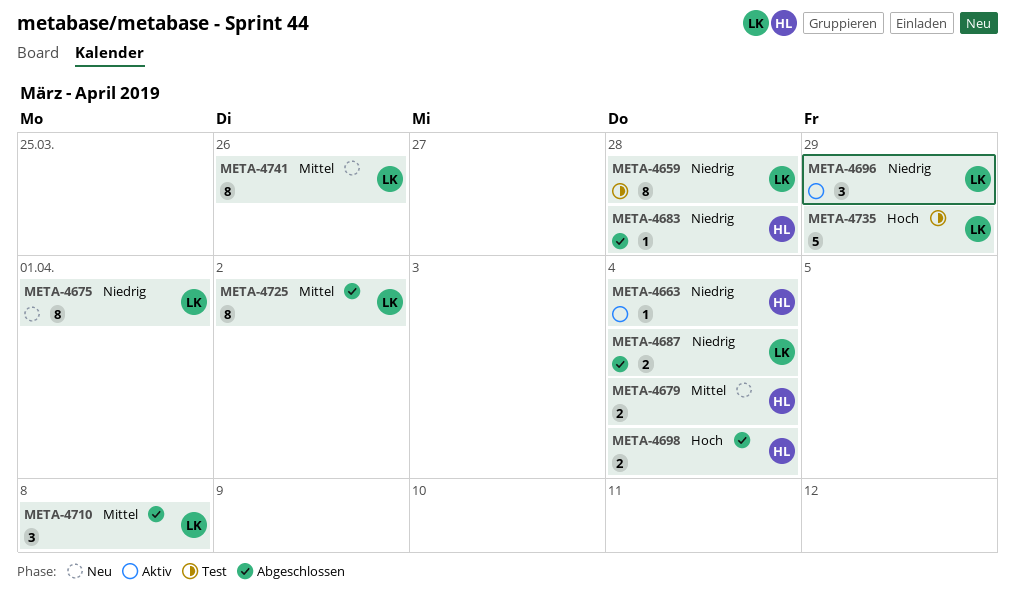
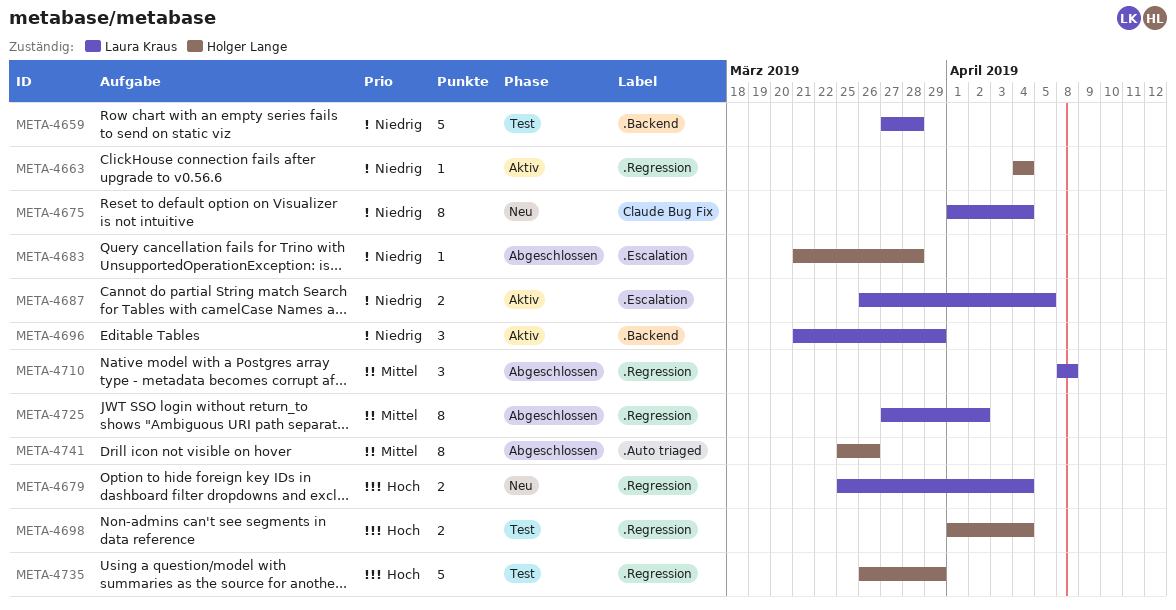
META-4659, estimate: 8 -> 5
META-4675, due: Apr 1 -> Apr 4
META-4679, owner: Holger Lange -> Laura Kraus
META-4679, priority: Mittel -> Hoch
META-4687, status: Abgeschlossen -> Aktiv
META-4687, due: Apr 4 -> Apr 5
META-4698, status: Abgeschlossen -> Test
META-4735, owner: Laura Kraus -> Holger Lange
META-4741, status: Neu -> Abgeschlossen
META-4741, owner: Laura Kraus -> Holger Lange

